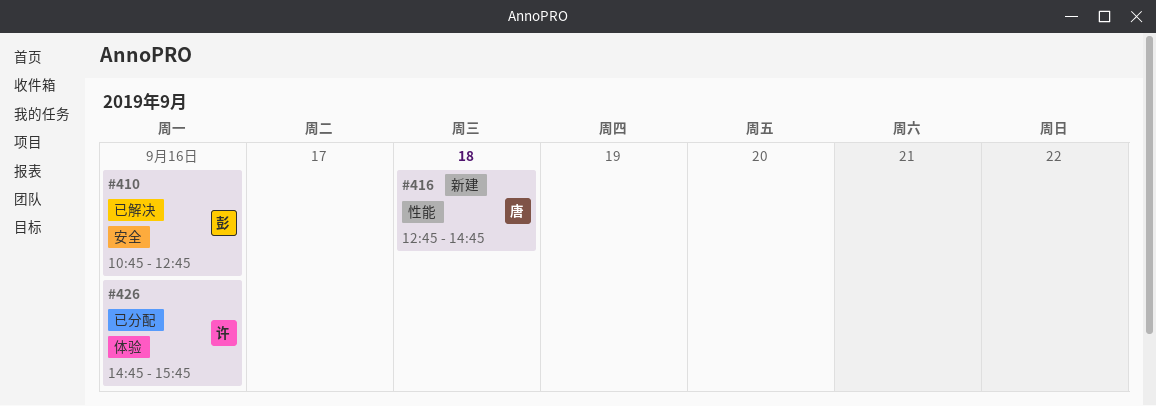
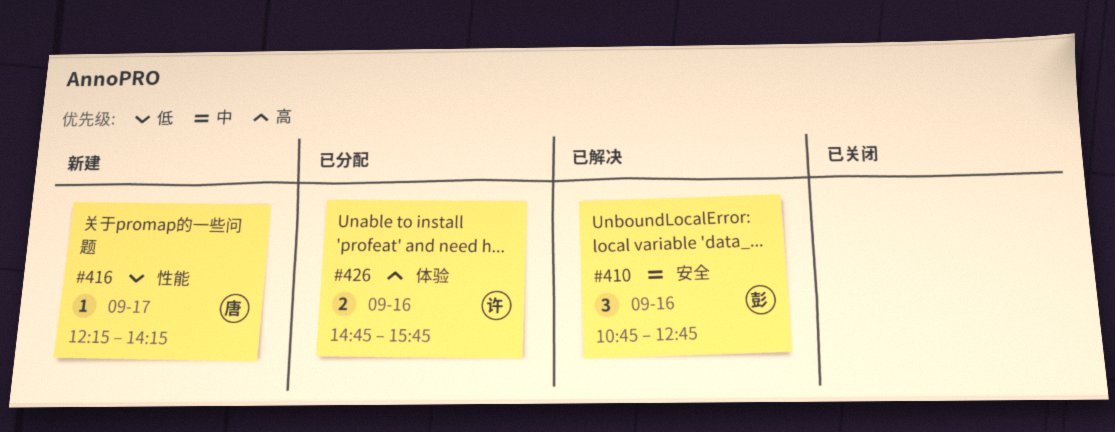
#416, day: Sep 18 -> Sep 17
#416, begins: 12:45 -> 12:15
#416, ends: 14:45 -> 14:15

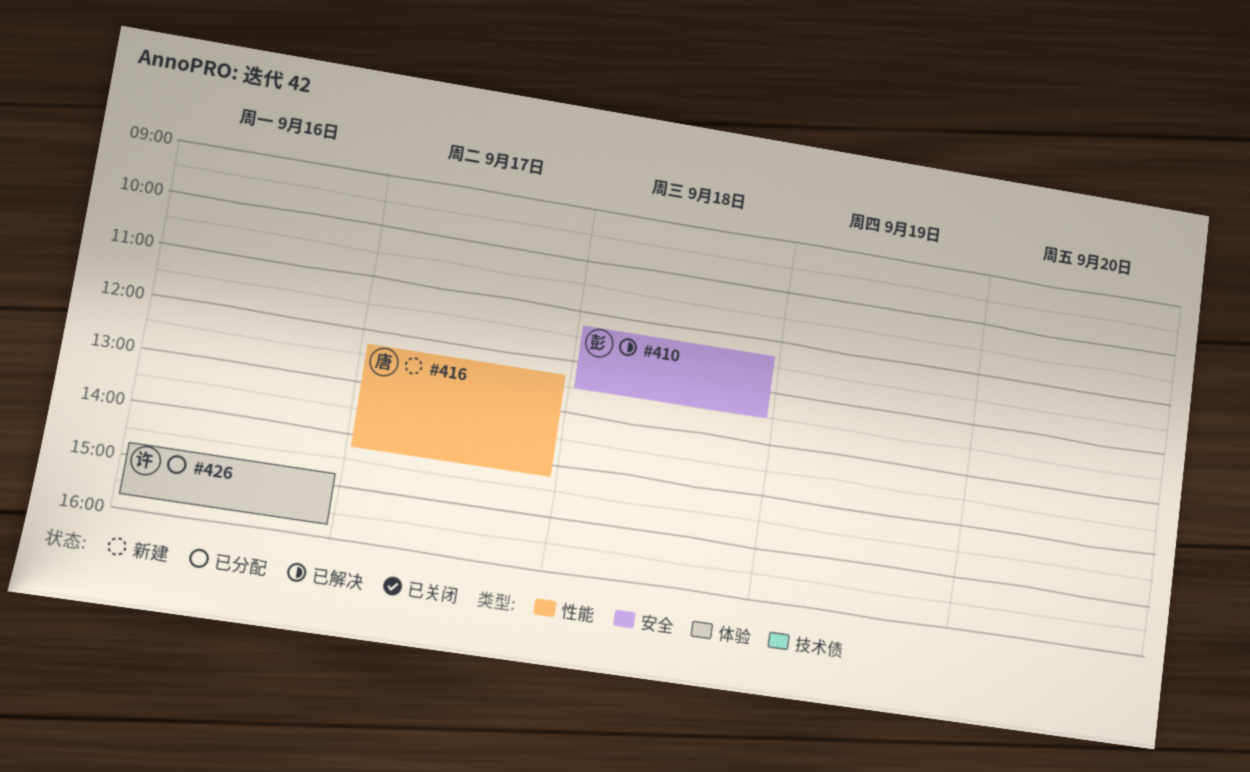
#410, day: Sep 16 -> Sep 18
#410, begins: 10:45 -> 11:15
#410, ends: 12:45 -> 12:30

